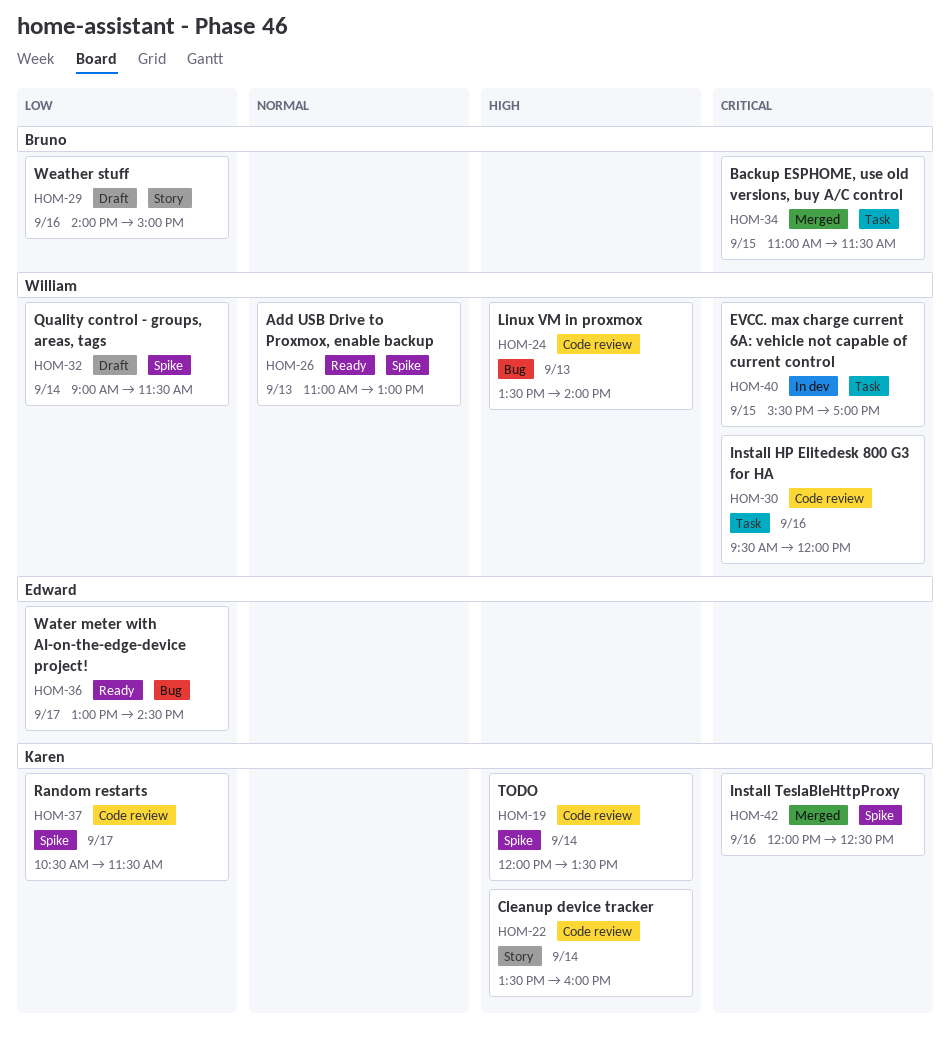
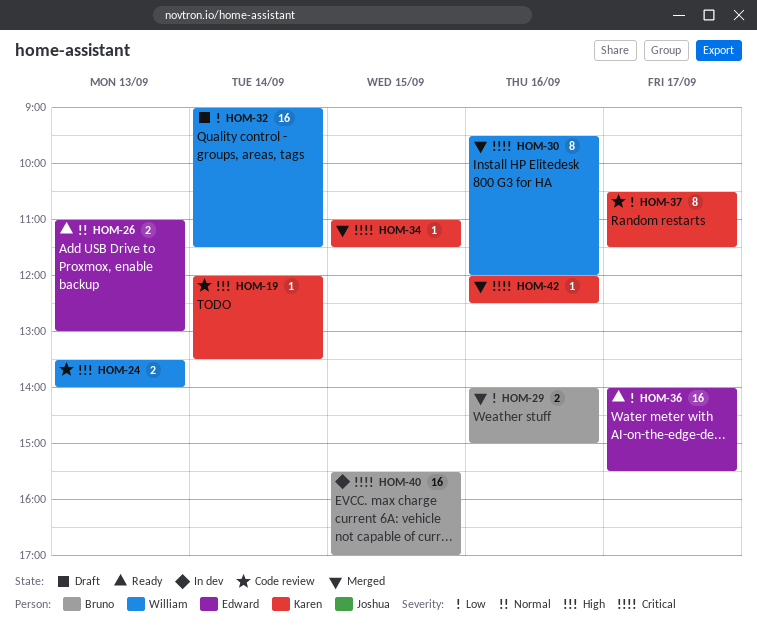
HOM-22: present -> none
HOM-26, owner: William -> Edward
HOM-29, status: Draft -> Merged
HOM-30, status: Code review -> Merged
HOM-34, owner: Bruno -> Karen
HOM-36, begins: 13:00 -> 14:00
HOM-36, ends: 14:30 -> 15:30
HOM-40, owner: William -> Bruno

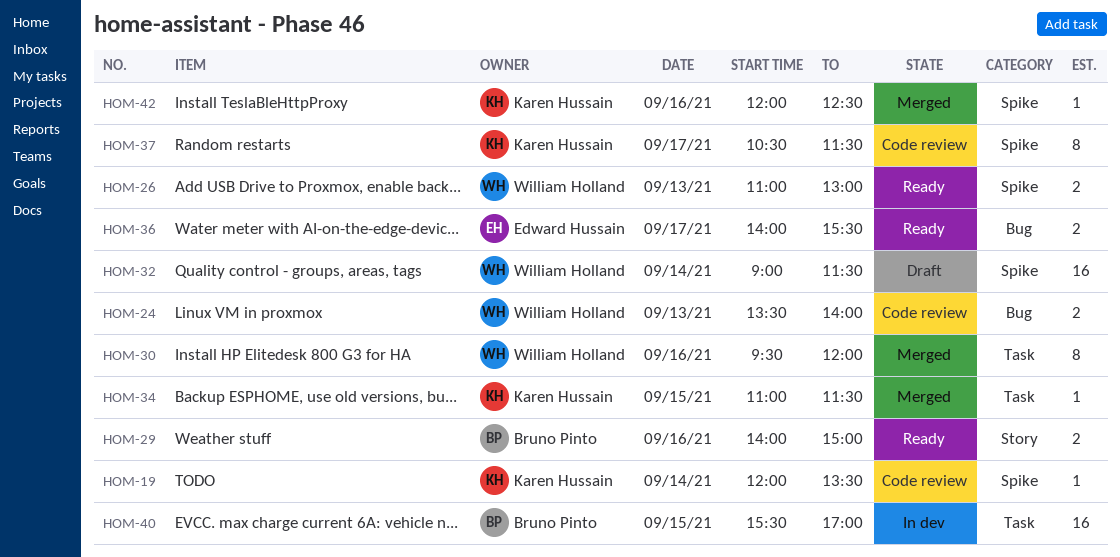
HOM-26, owner: Edward Hussain -> William Holland
HOM-29, status: Merged -> Ready
HOM-36, estimate: 16 -> 2

